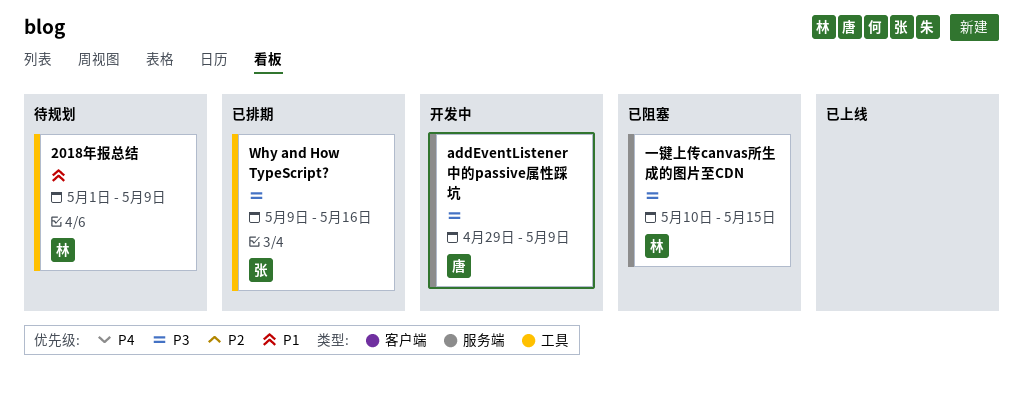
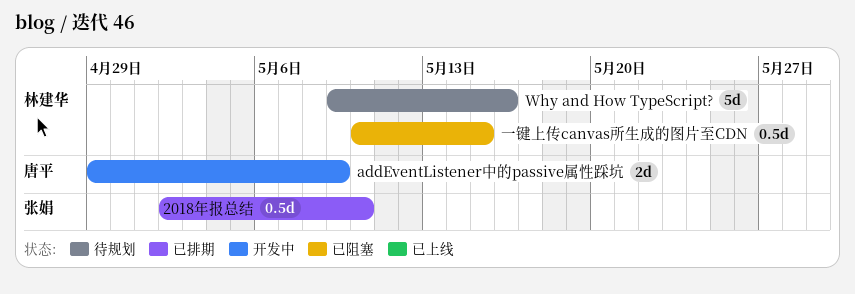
2018年报总结, status: 待规划 -> 已排期
2018年报总结, owner: 林建华 -> 张娟
2018年报总结, start: May 1 -> May 2
2018年报总结, due: May 9 -> May 10
Why and How TypeScript?, status: 已排期 -> 待规划
Why and How TypeScript?, owner: 张娟 -> 林建华

